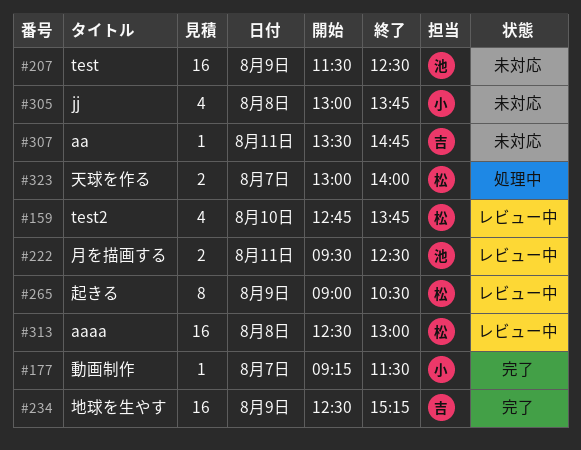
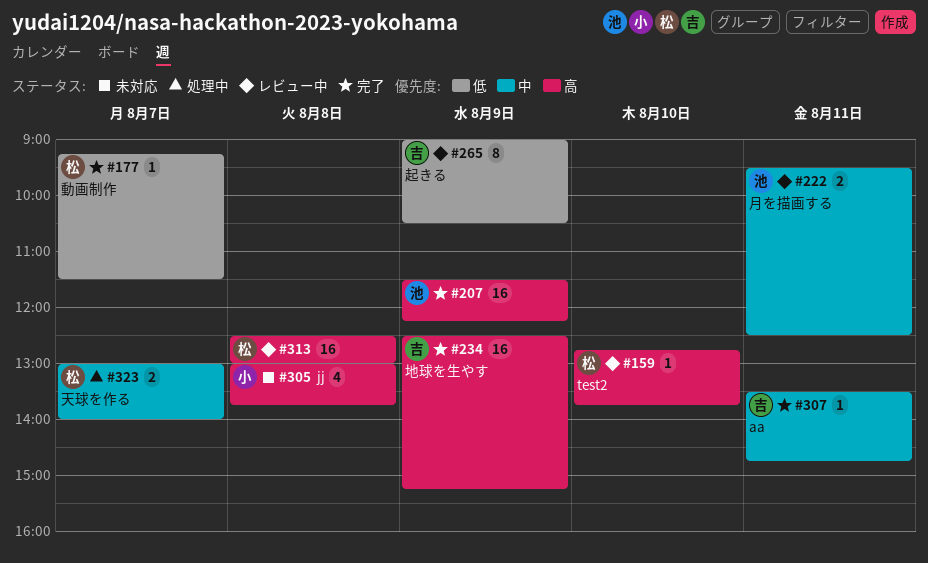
#159, estimate: 4 -> 1
#177, owner: 小 -> 松
#207, status: 未対応 -> 完了
#207, ends: 12:30 -> 12:15
#265, owner: 松 -> 吉
#307, status: 未対応 -> 完了

